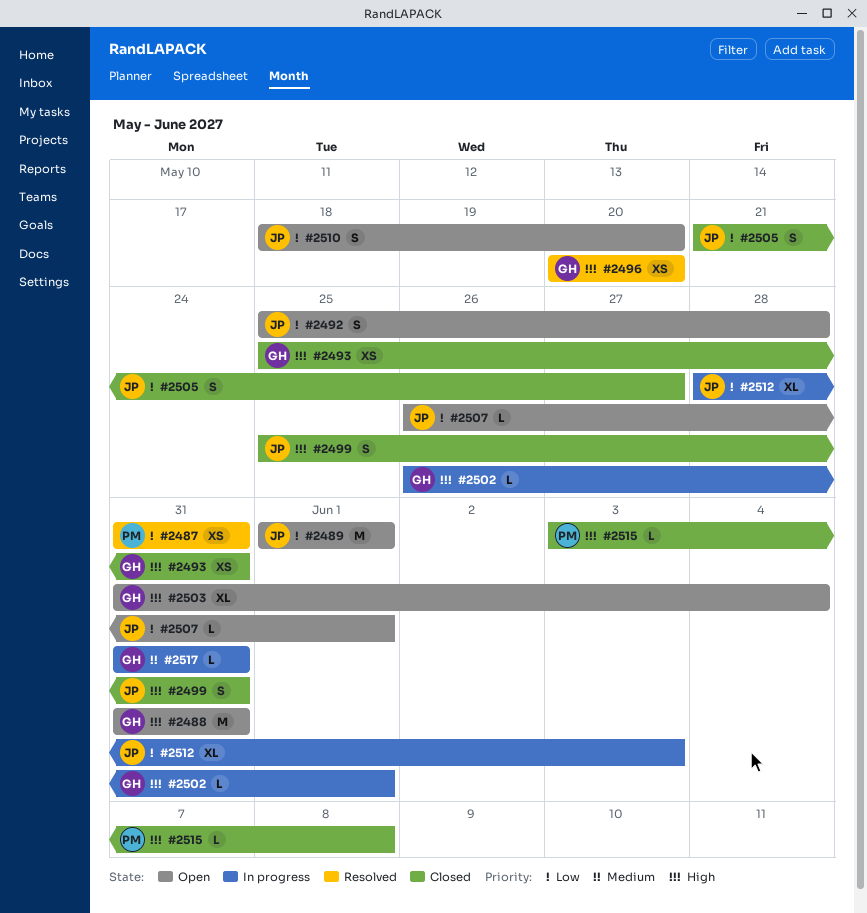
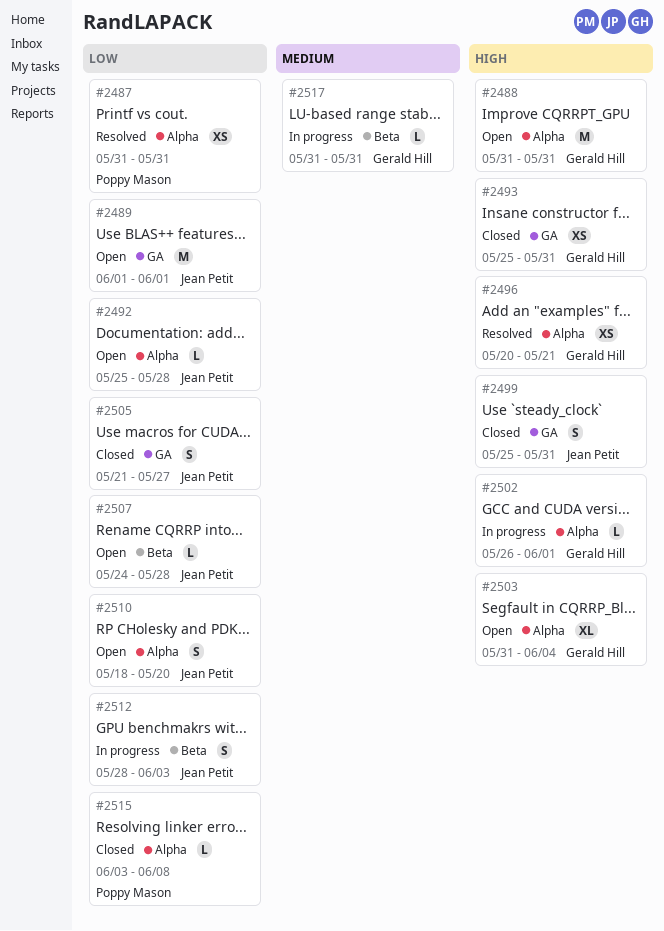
#2492, estimate: S -> L
#2496, due: May 20 -> May 21
#2507, start: May 26 -> May 24
#2507, due: Jun 1 -> May 28
#2512, estimate: XL -> S
#2515, priority: High -> Low

